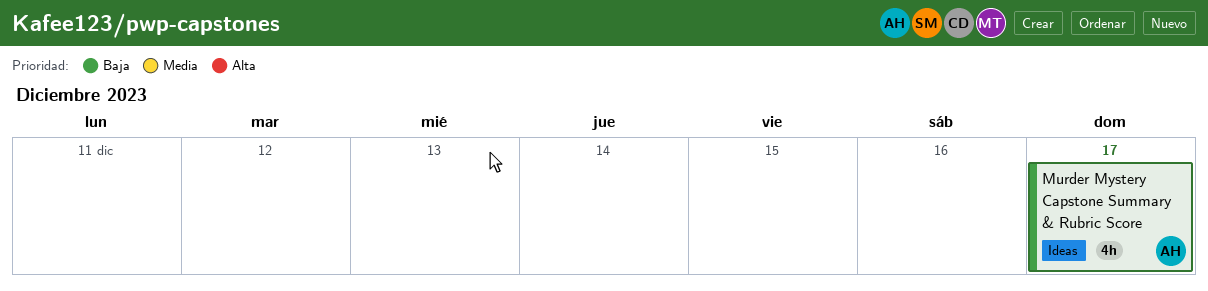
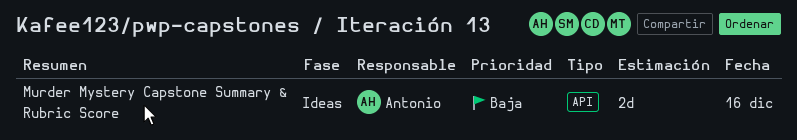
Murder Mystery Capstone Summary & Rubric Score, estimate: 4h -> 2d
Murder Mystery Capstone Summary & Rubric Score, day: Dec 17 -> Dec 16

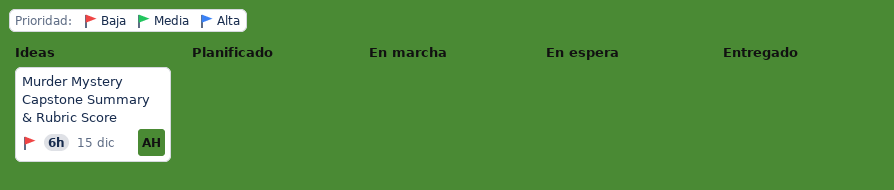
Murder Mystery Capstone Summary & Rubric Score, estimate: 2d -> 6h
Murder Mystery Capstone Summary & Rubric Score, day: Dec 16 -> Dec 15

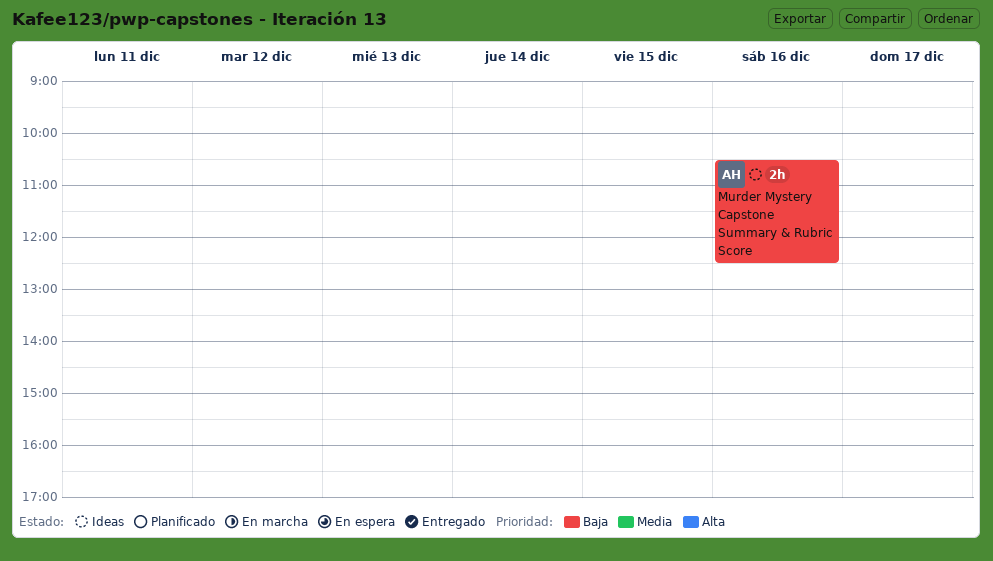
Murder Mystery Capstone Summary & Rubric Score, estimate: 6h -> 2h
Murder Mystery Capstone Summary & Rubric Score, day: Dec 15 -> Dec 16

